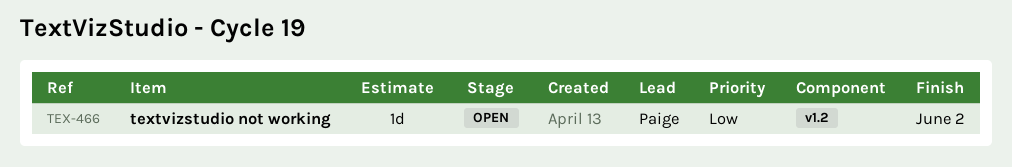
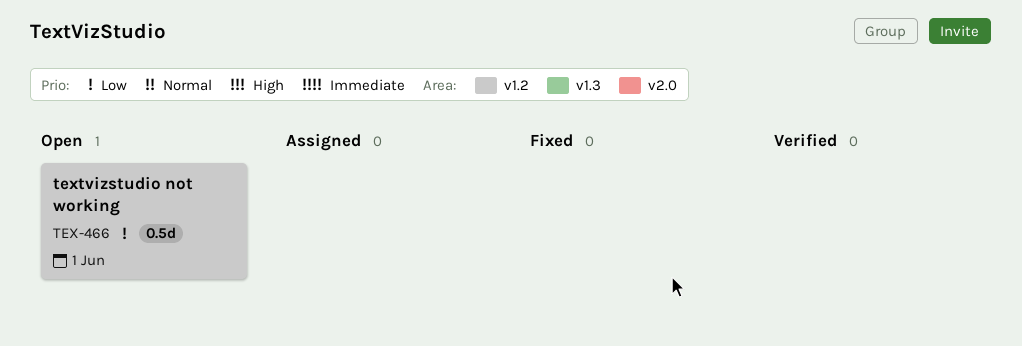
TEX-466, estimate: 1d -> 0.5d
TEX-466, due: Jun 2 -> Jun 1

